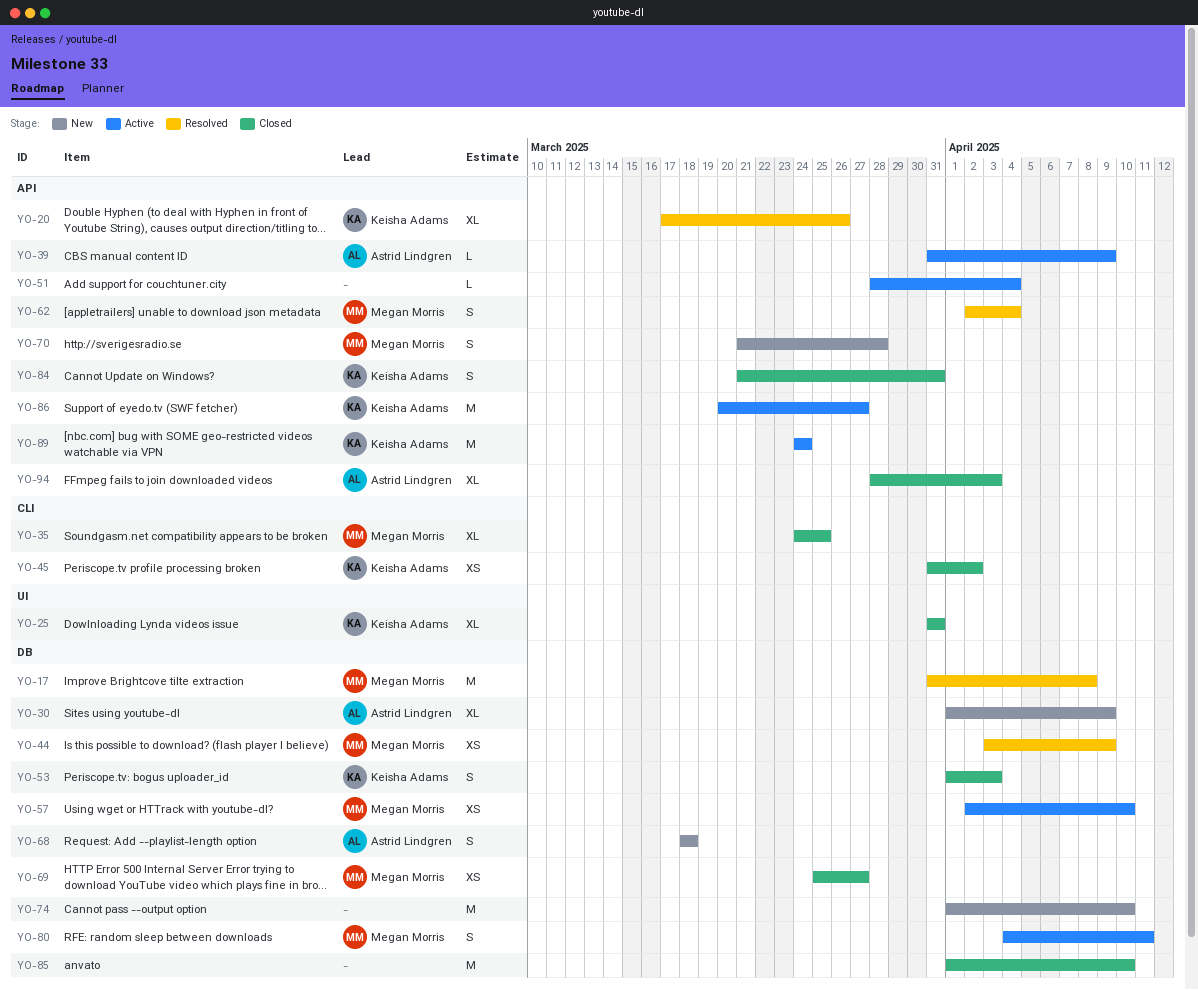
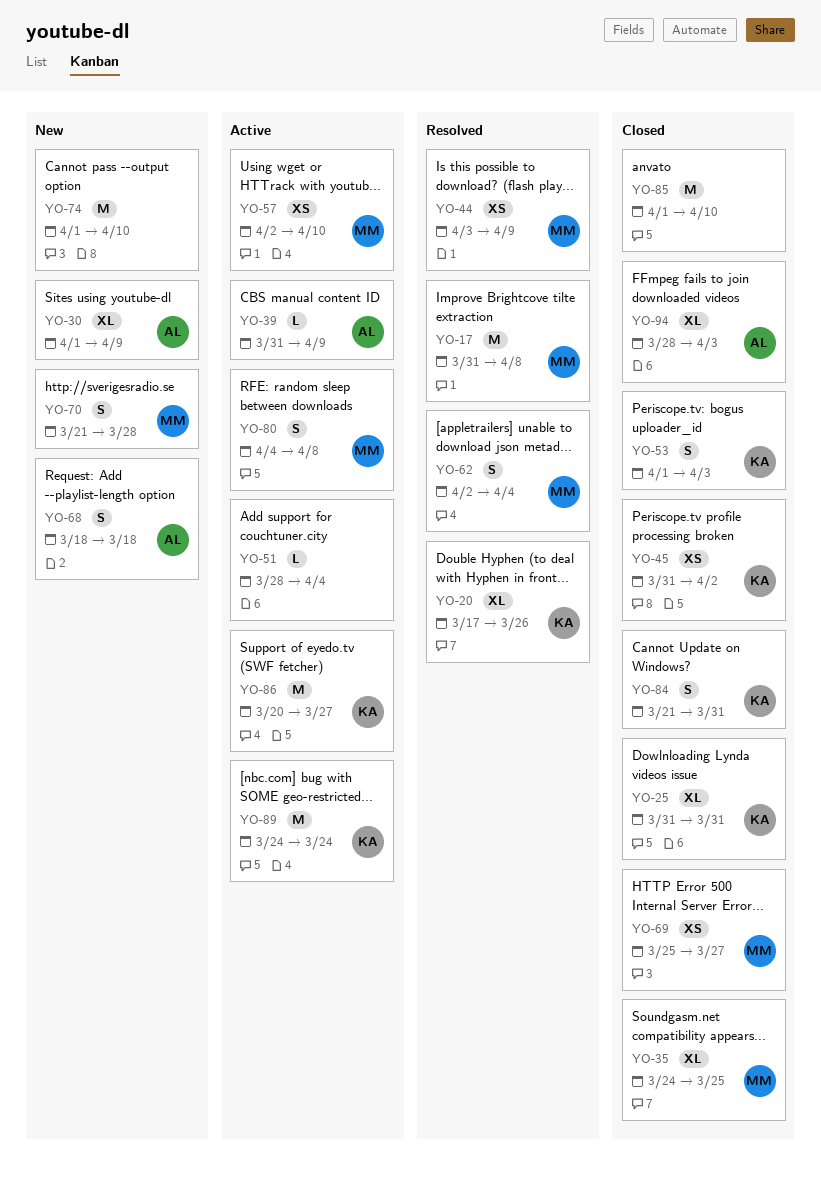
YO-80, due: Apr 11 -> Apr 8

